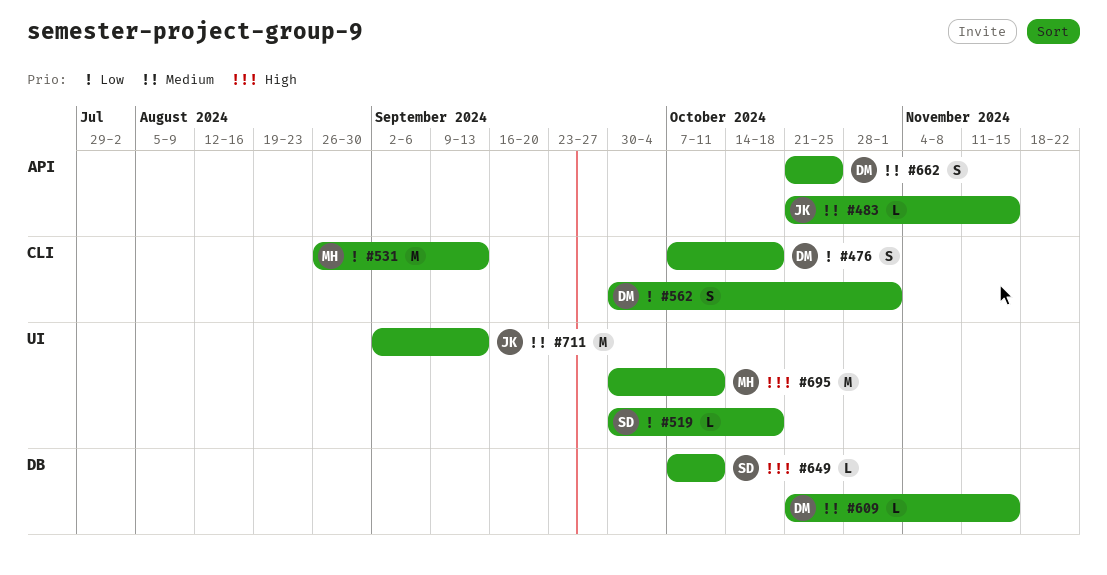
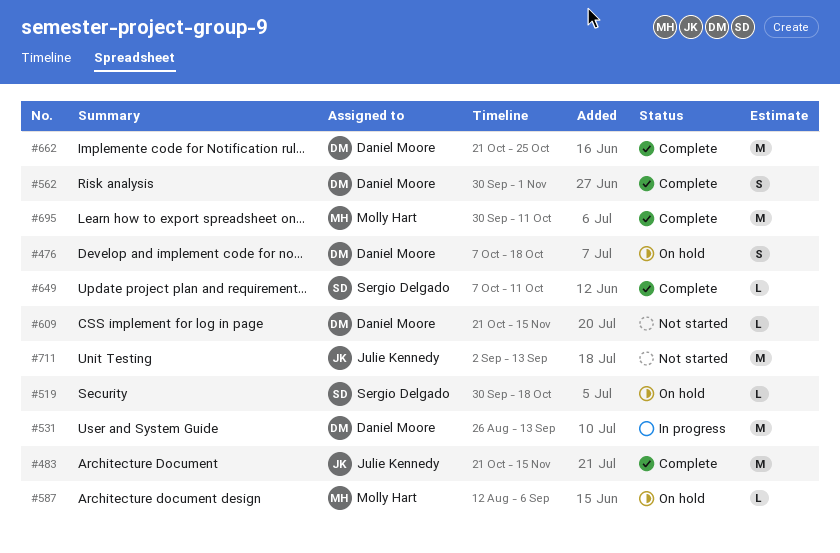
#483, estimate: L -> M
#531, owner: Molly Hart -> Daniel Moore
#587: none -> present
#662, estimate: S -> M

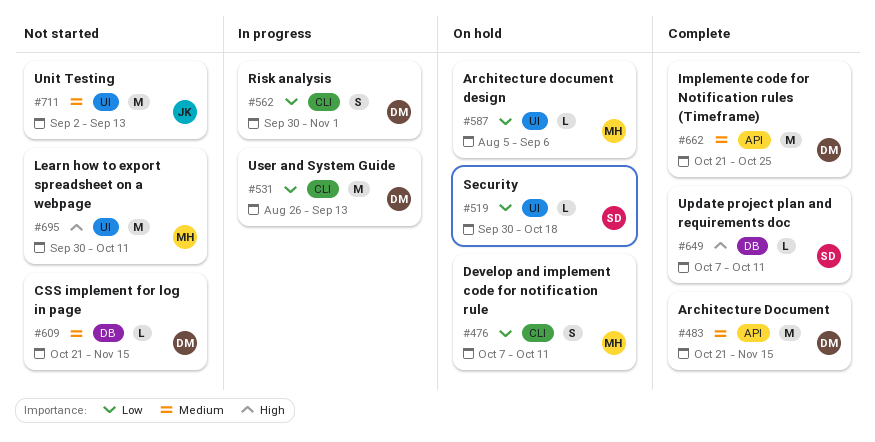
#476, owner: Daniel Moore -> Molly Hart
#476, due: Oct 18 -> Oct 11
#483, owner: Julie Kennedy -> Daniel Moore
#562, status: Complete -> In progress
#587, start: Aug 12 -> Aug 5
#695, status: Complete -> Not started

